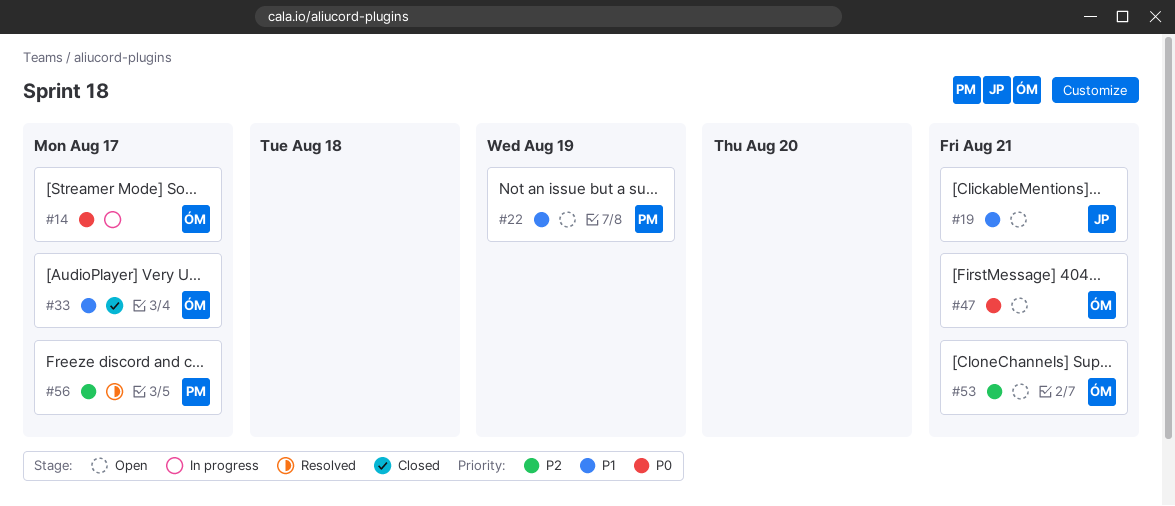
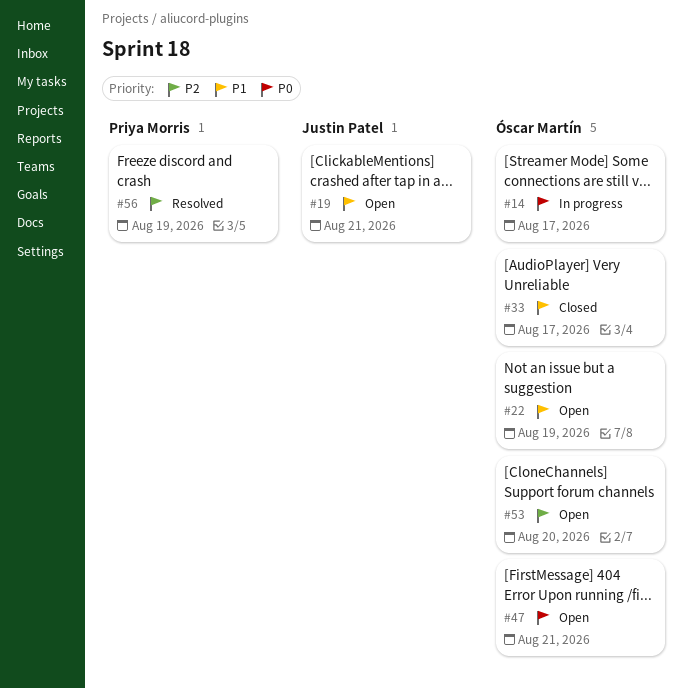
#22, owner: Priya Morris -> Óscar Martín
#53, due: Aug 21 -> Aug 20
#56, due: Aug 17 -> Aug 19

